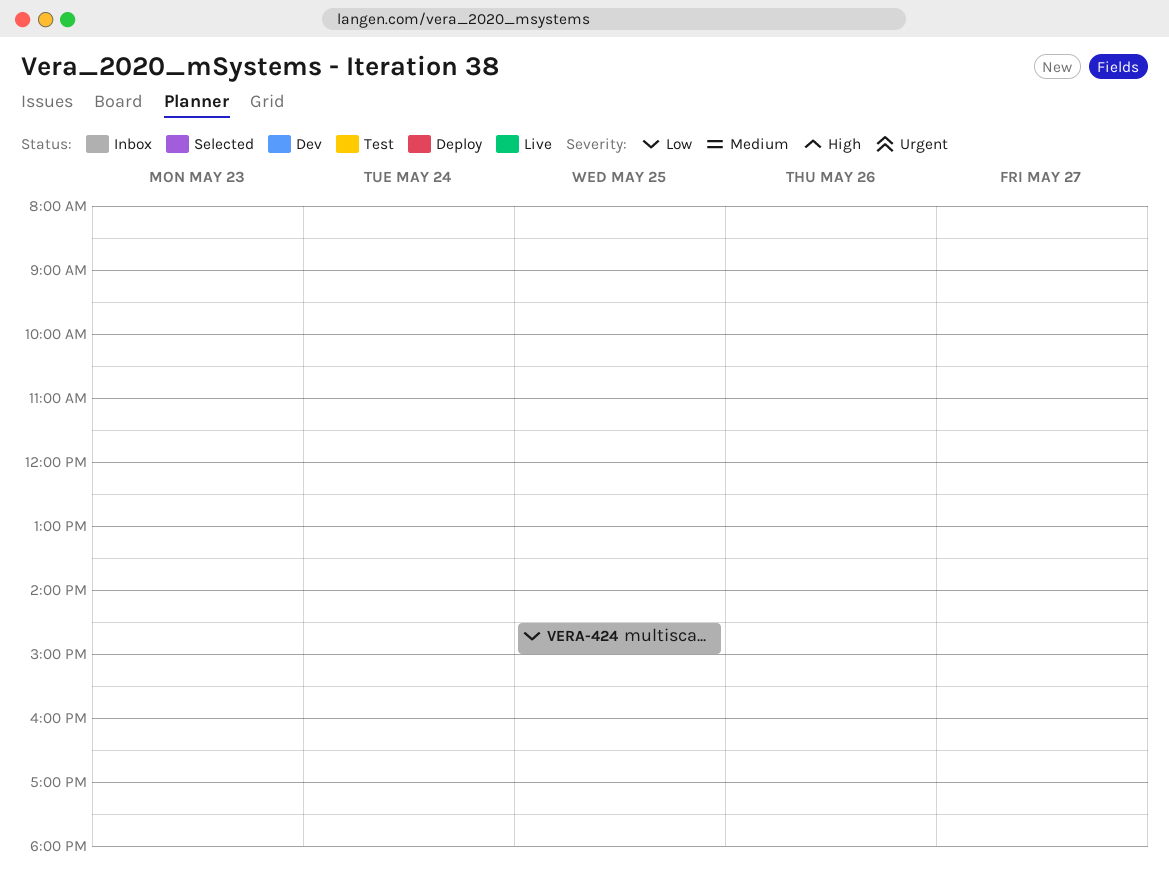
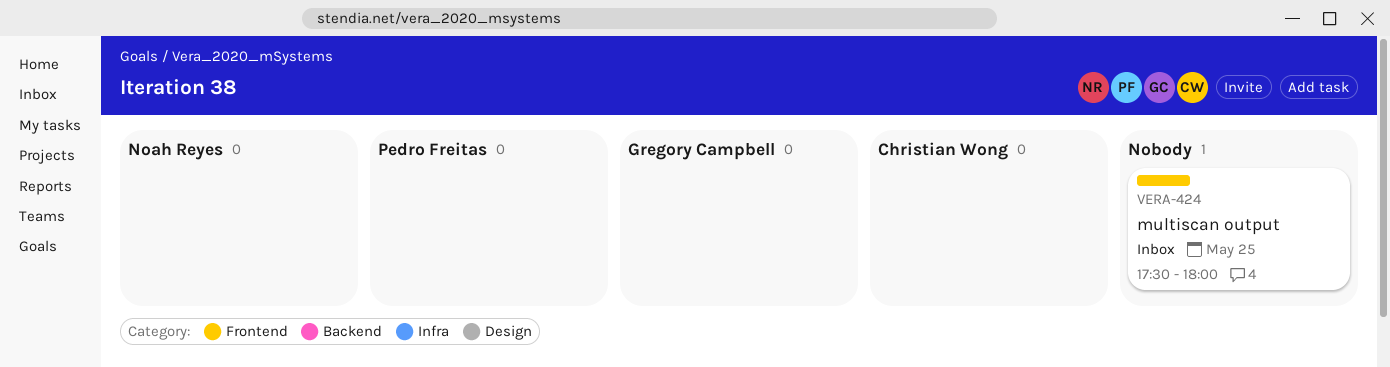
VERA-424, begins: 14:30 -> 17:30
VERA-424, ends: 15:00 -> 18:00

